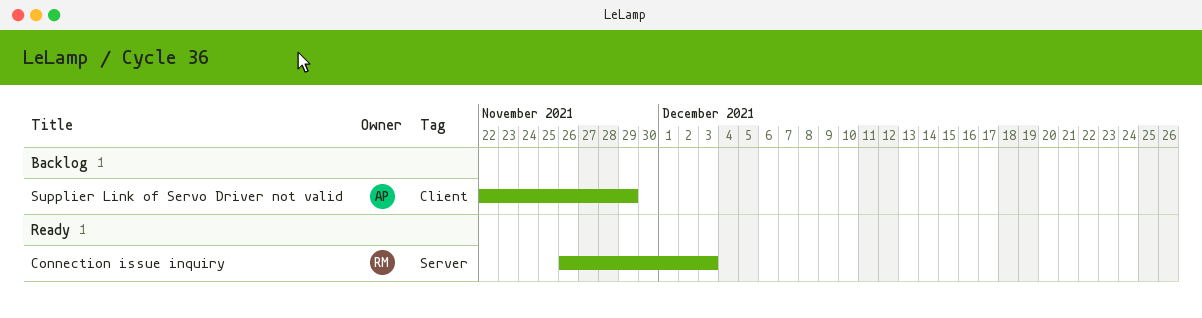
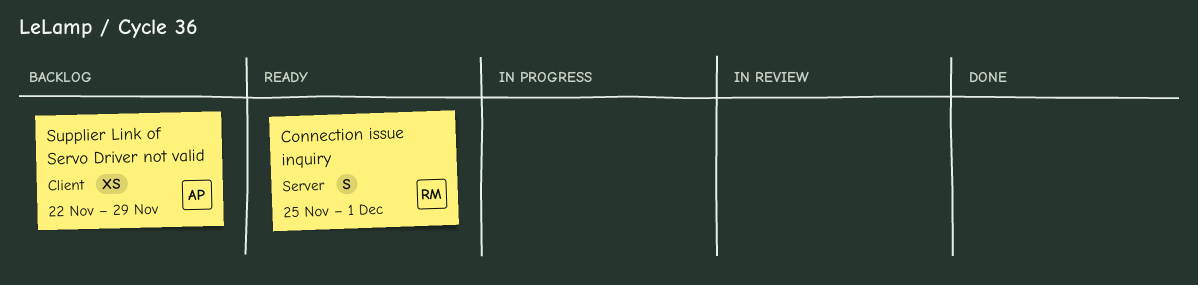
Connection issue inquiry, start: Nov 26 -> Nov 25
Connection issue inquiry, due: Dec 3 -> Dec 1

